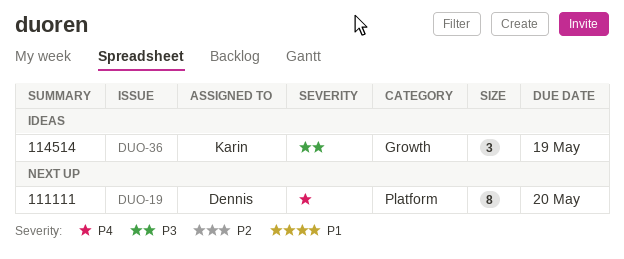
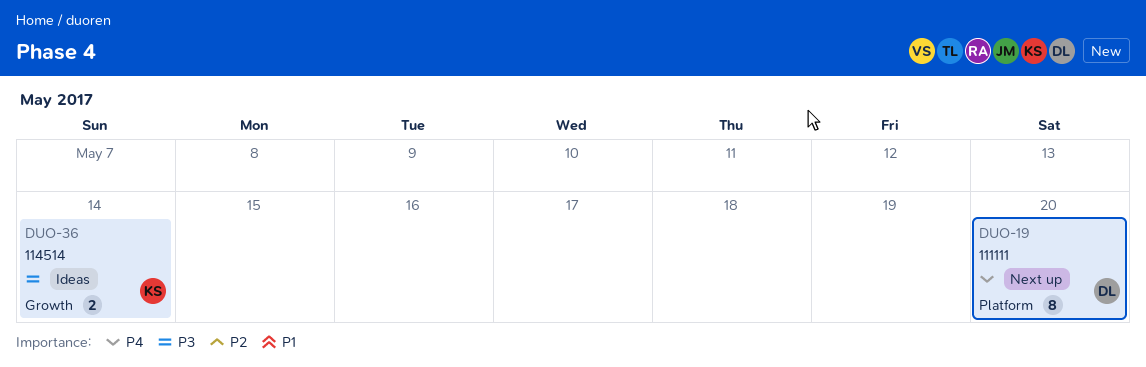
DUO-36, estimate: 3 -> 2
DUO-36, due: May 19 -> May 14

